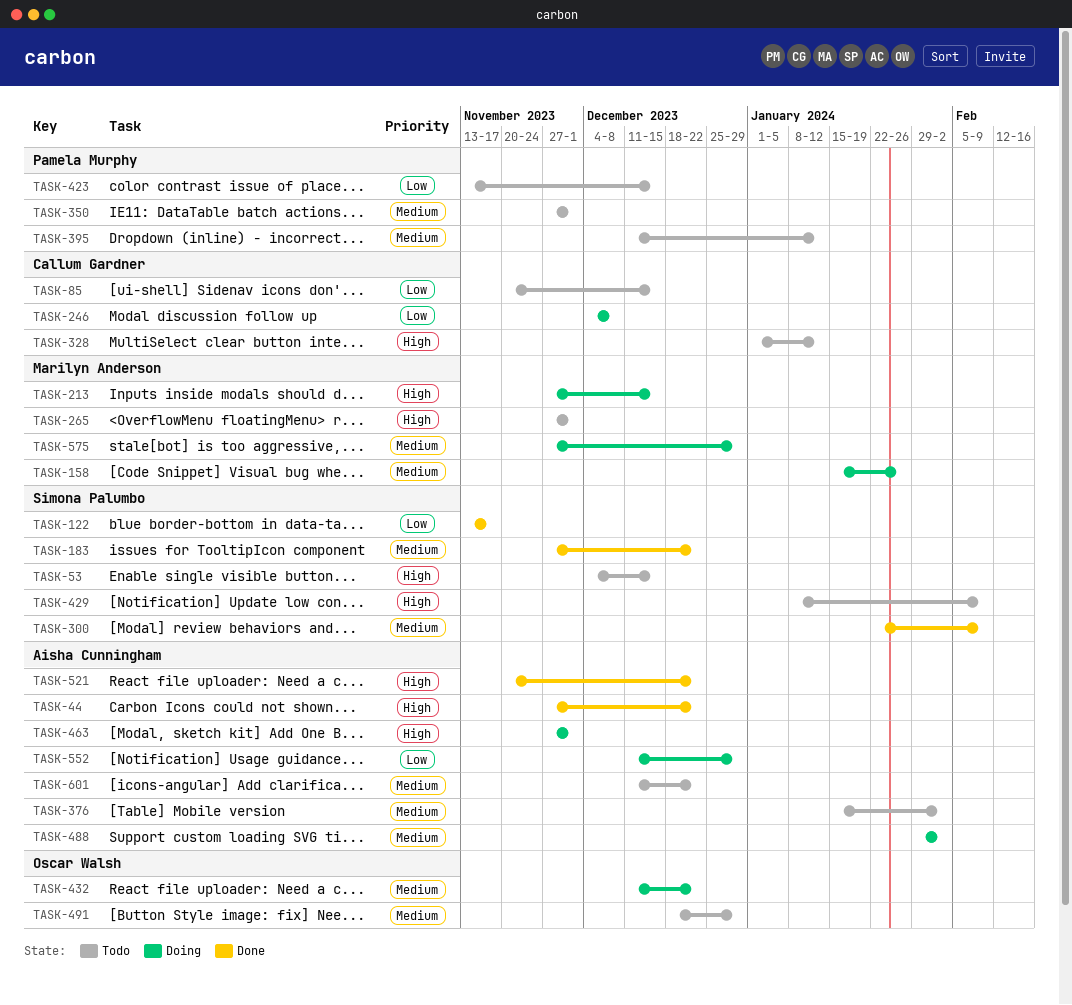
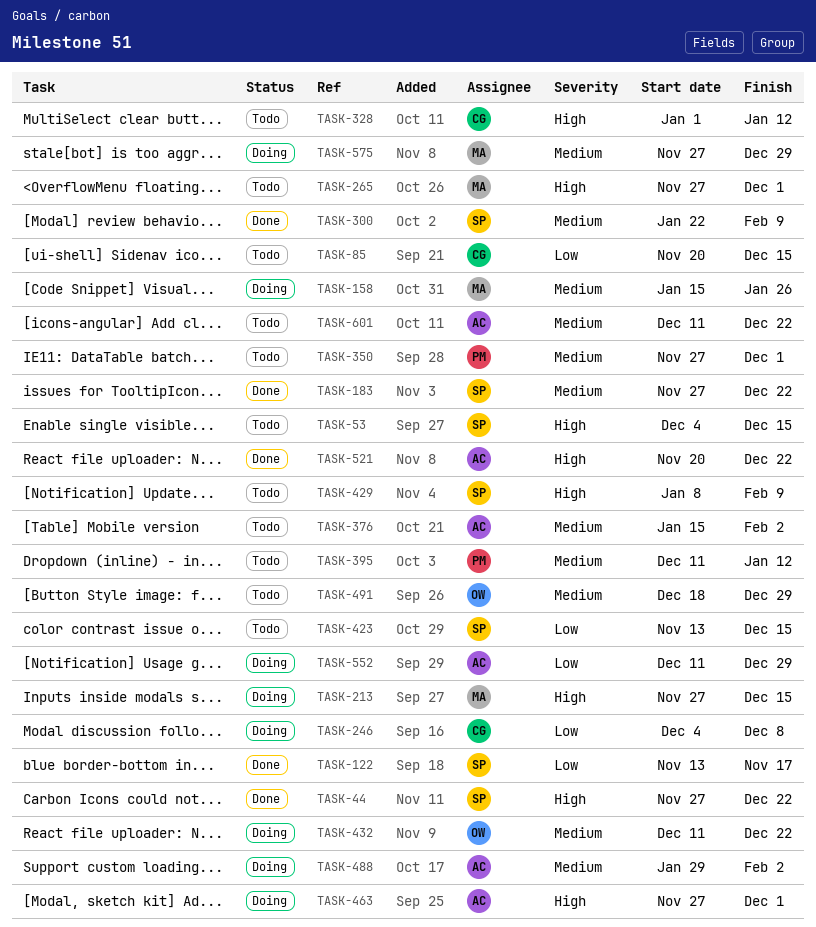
TASK-44, owner: Aisha Cunningham -> Simona Palumbo
TASK-423, owner: Pamela Murphy -> Simona Palumbo

